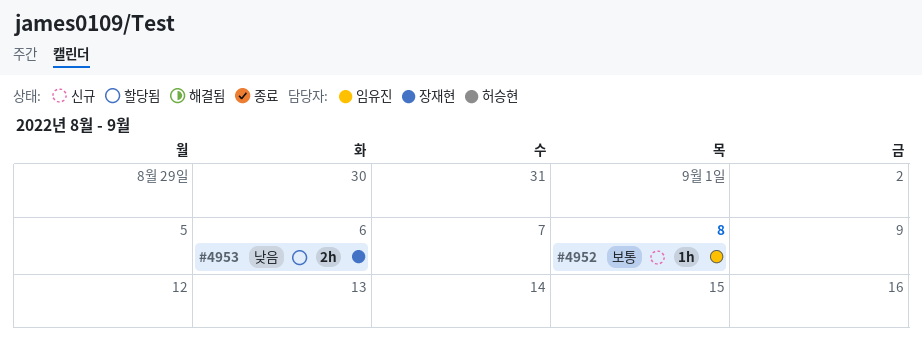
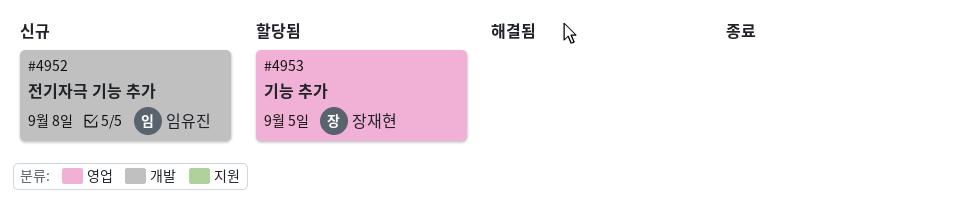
#4953, due: Sep 6 -> Sep 5

